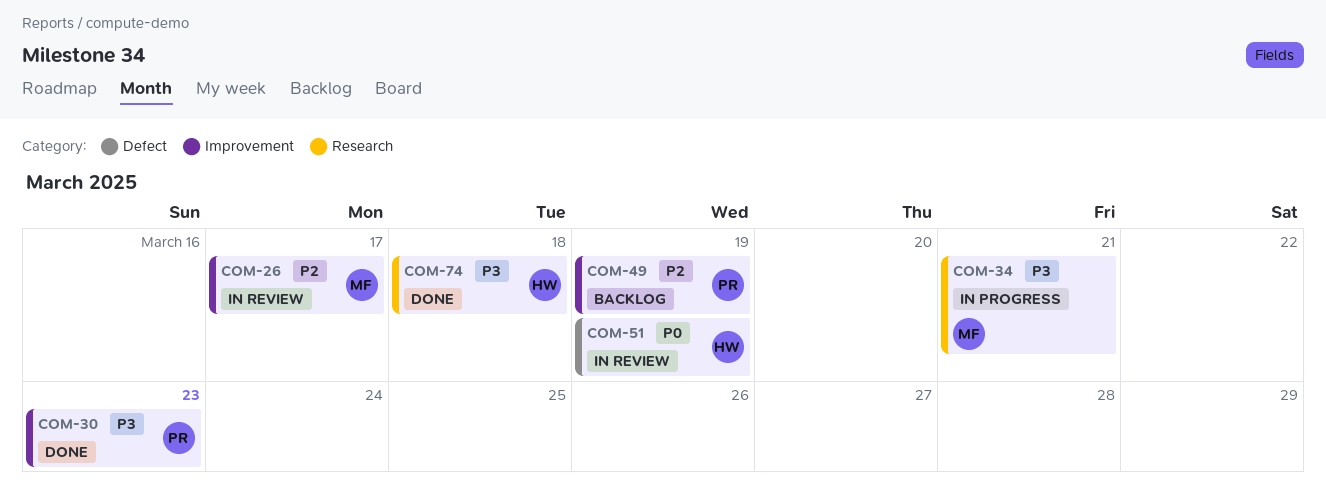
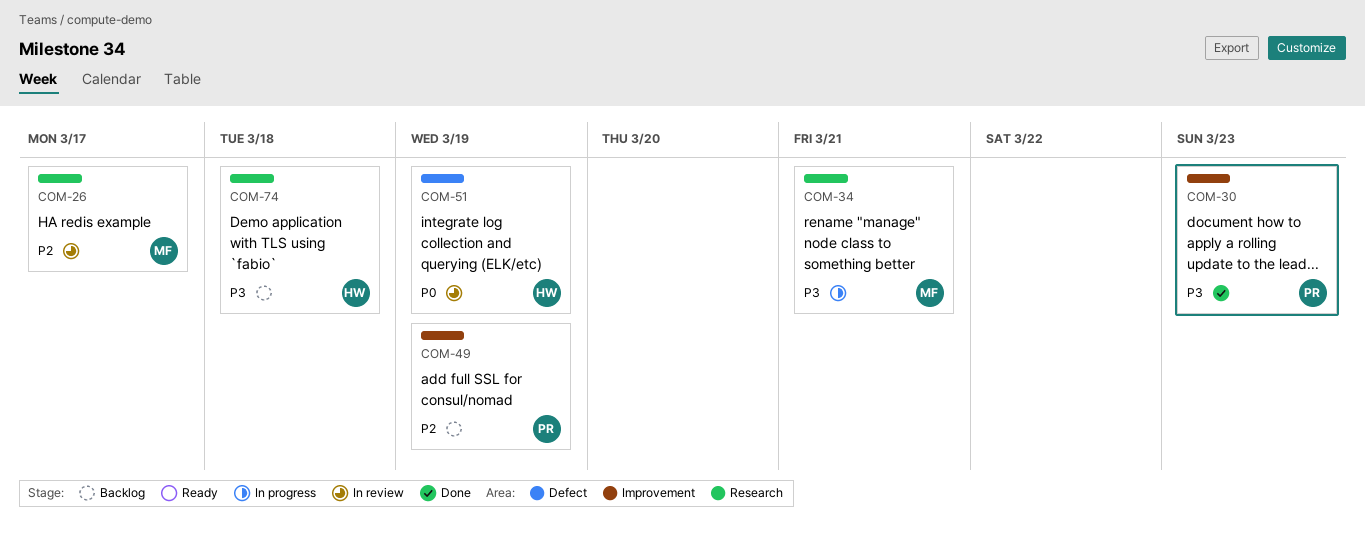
COM-26, label: Improvement -> Research
COM-74, status: Done -> Backlog

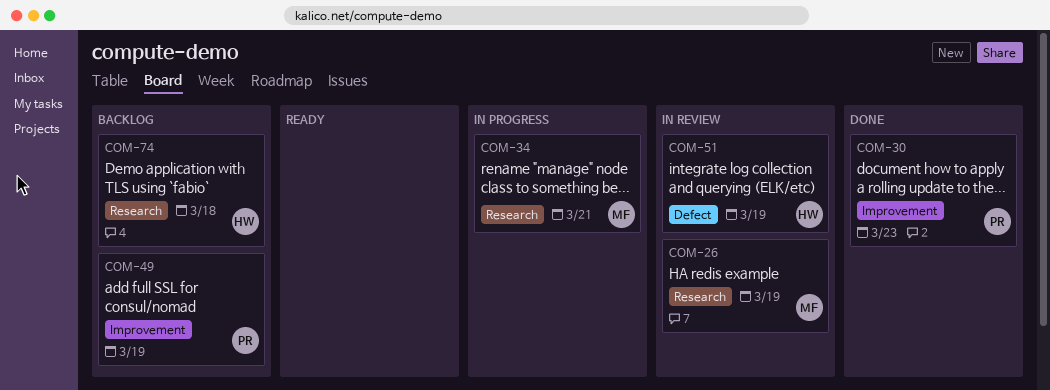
COM-26, due: Mar 17 -> Mar 19

